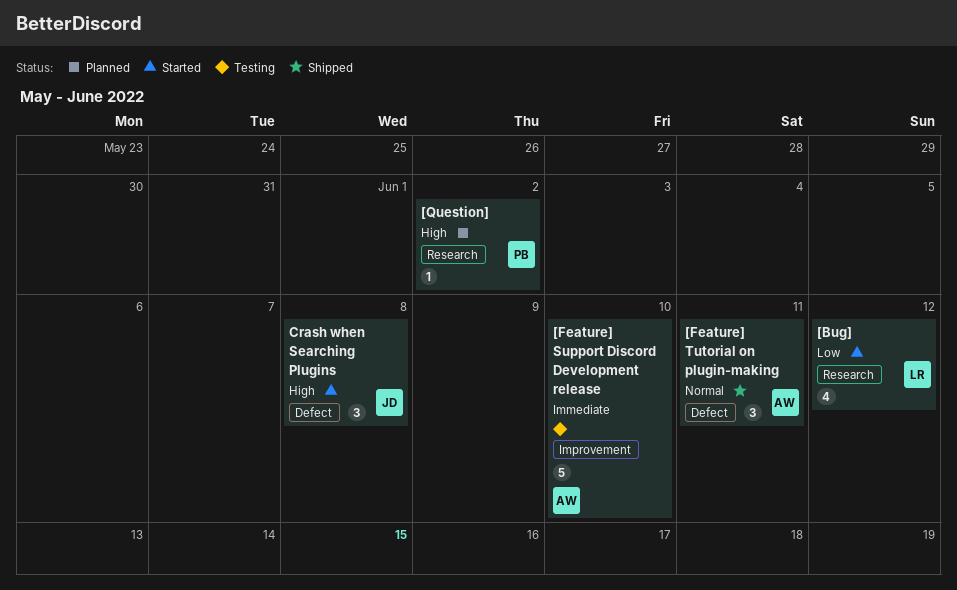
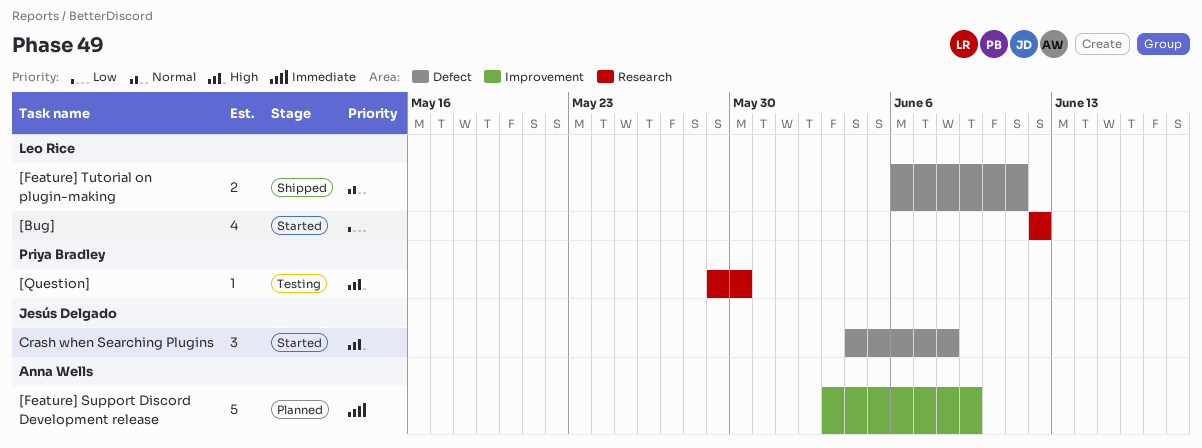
[Feature] Support Discord Development release, status: Testing -> Planned
[Feature] Support Discord Development release, due: Jun 10 -> Jun 9
[Feature] Tutorial on plugin-making, owner: Anna Wells -> Leo Rice
[Feature] Tutorial on plugin-making, estimate: 3 -> 2
[Question], status: Planned -> Testing
[Question], due: Jun 2 -> May 30

